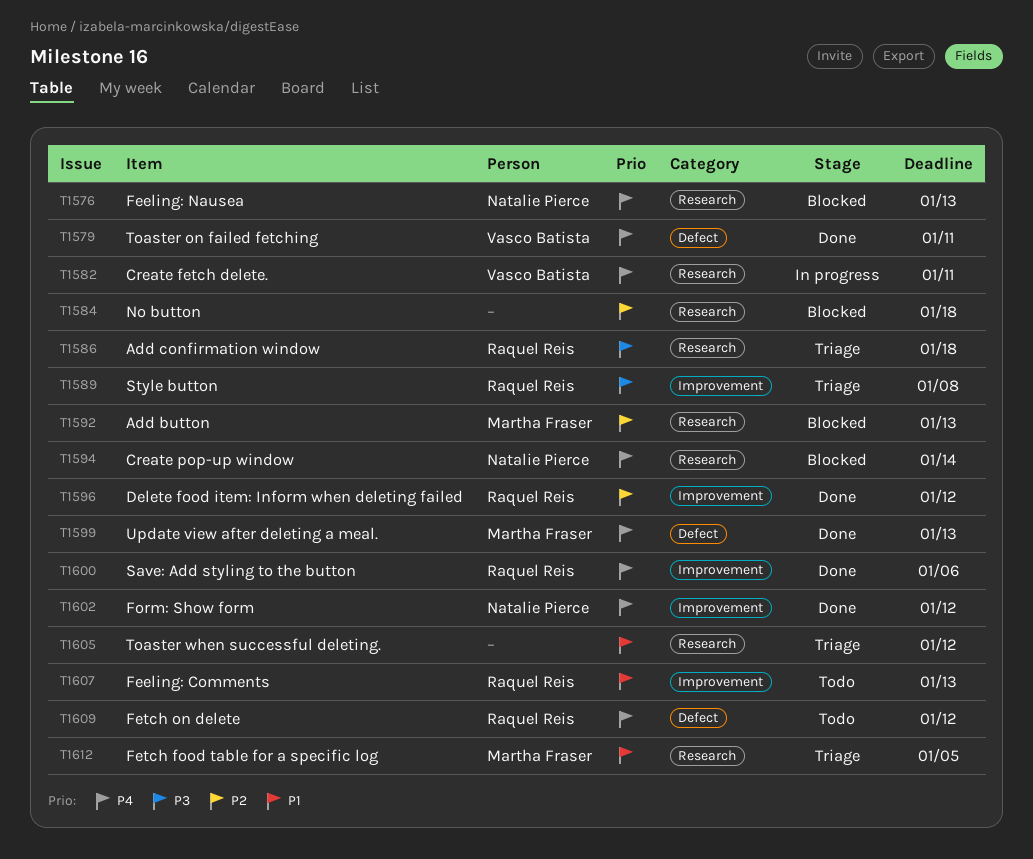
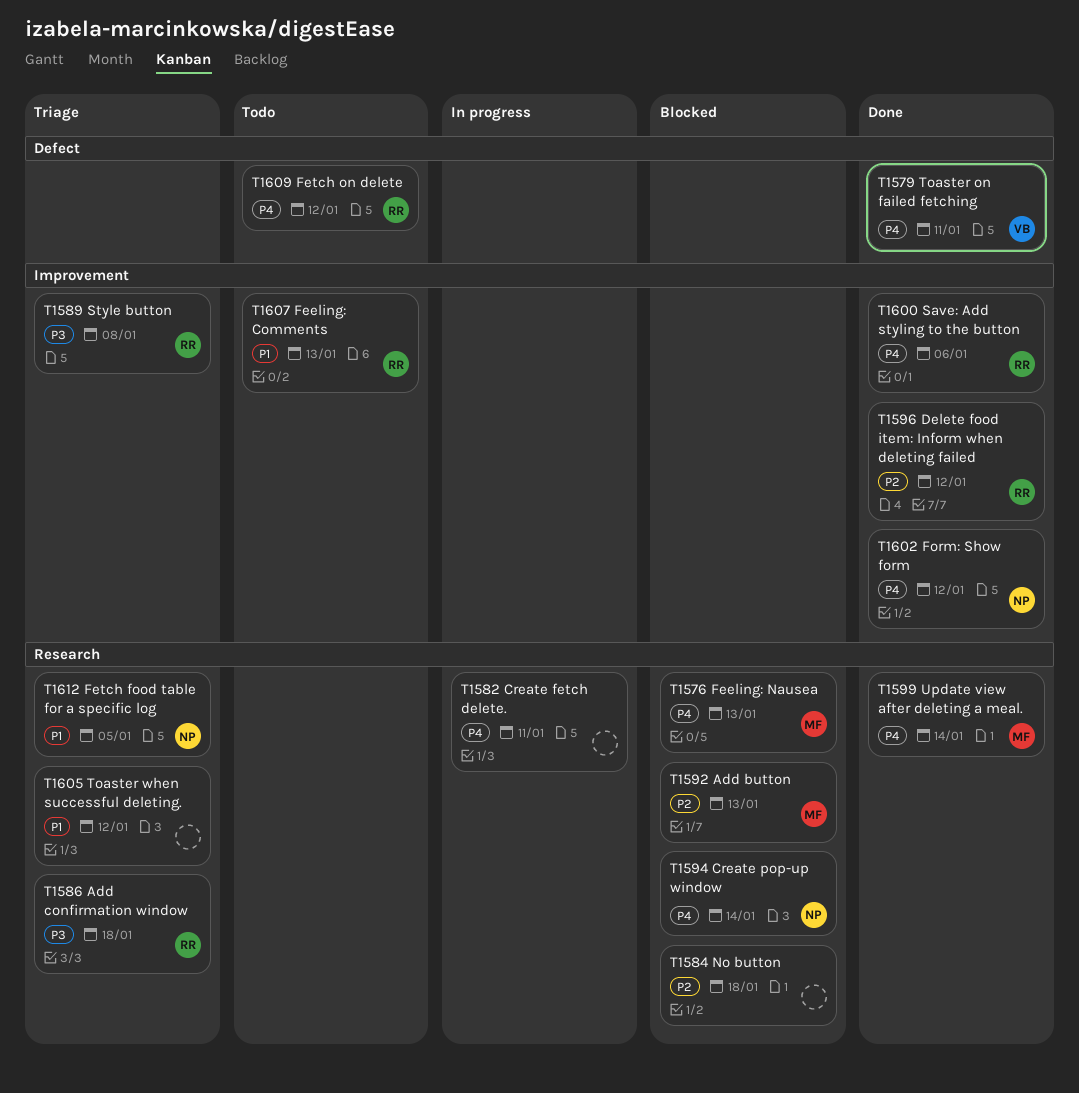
T1576, owner: Natalie Pierce -> Martha Fraser
T1582, owner: Vasco Batista -> none
T1599, label: Defect -> Research
T1599, due: Jan 13 -> Jan 14
T1612, owner: Martha Fraser -> Natalie Pierce

